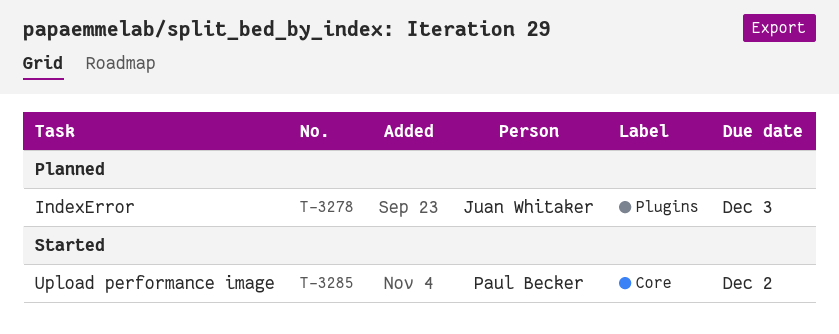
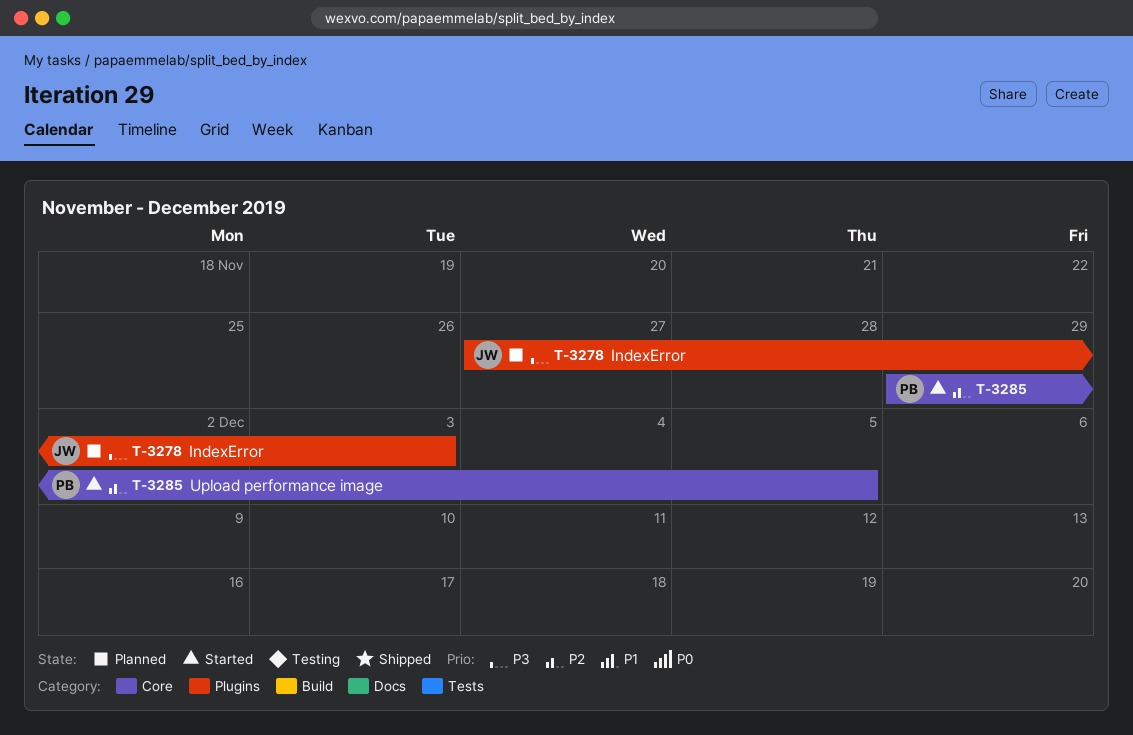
T-3285, due: Dec 2 -> Dec 5

